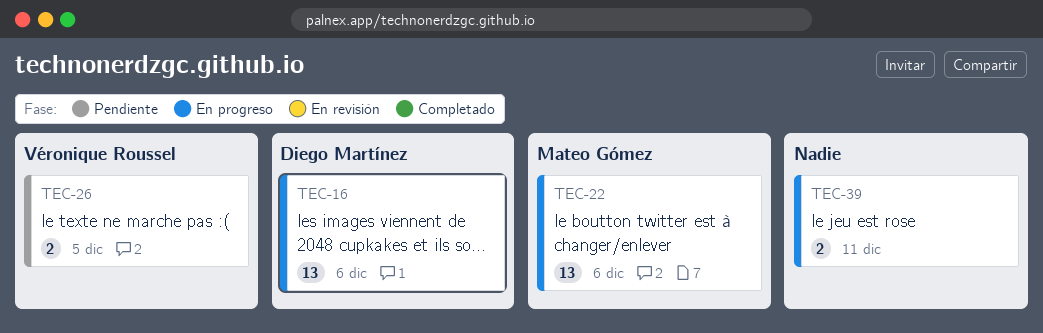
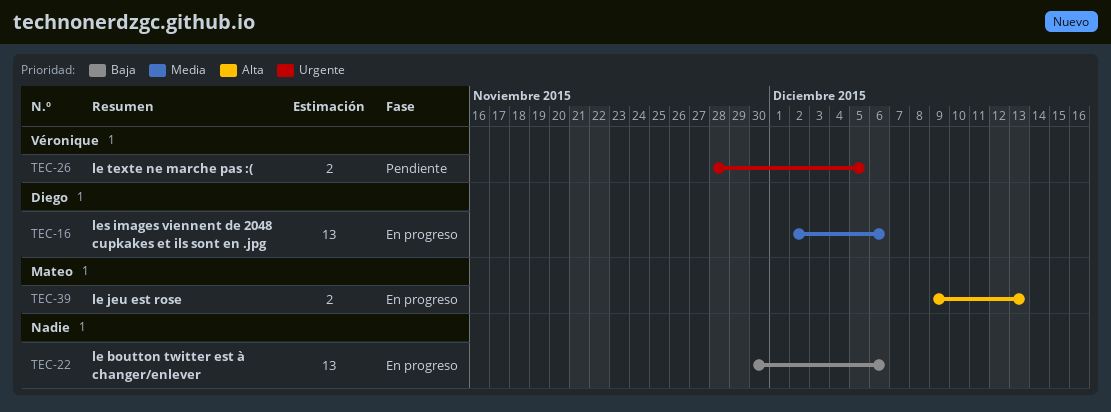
TEC-22, owner: Mateo Gómez -> none
TEC-39, owner: none -> Mateo Gómez
TEC-39, due: Dec 11 -> Dec 13

